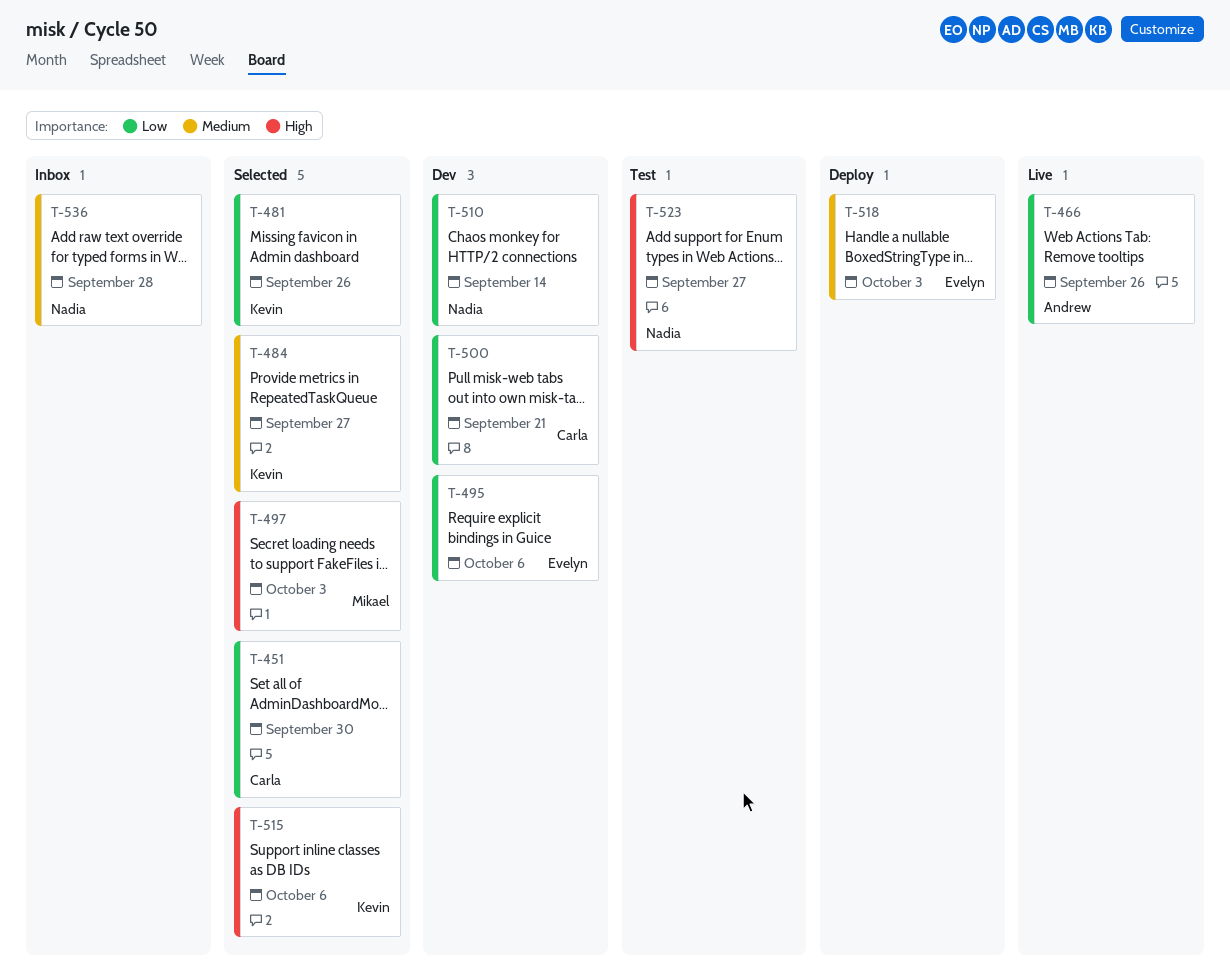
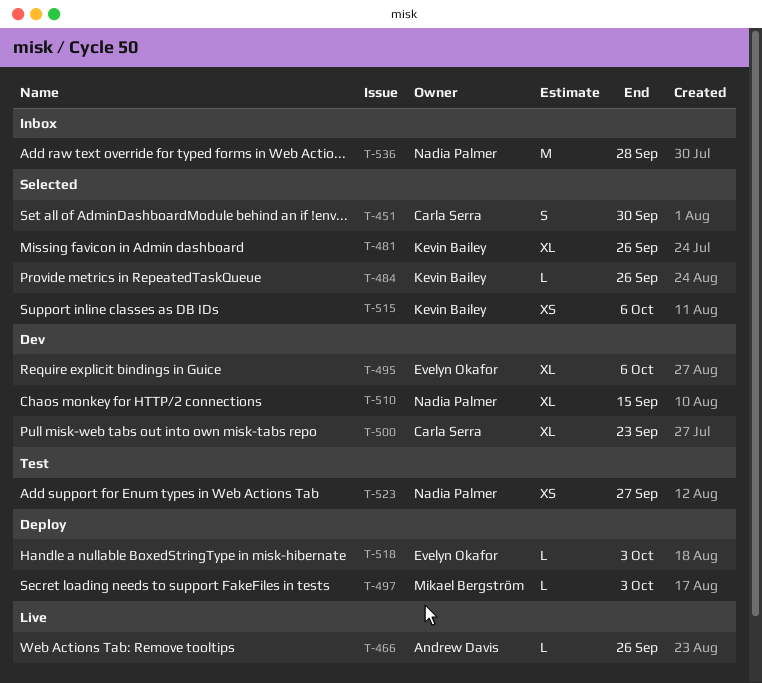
T-484, due: Sep 27 -> Sep 26
T-497, status: Selected -> Deploy
T-500, due: Sep 21 -> Sep 23
T-510, due: Sep 14 -> Sep 15

